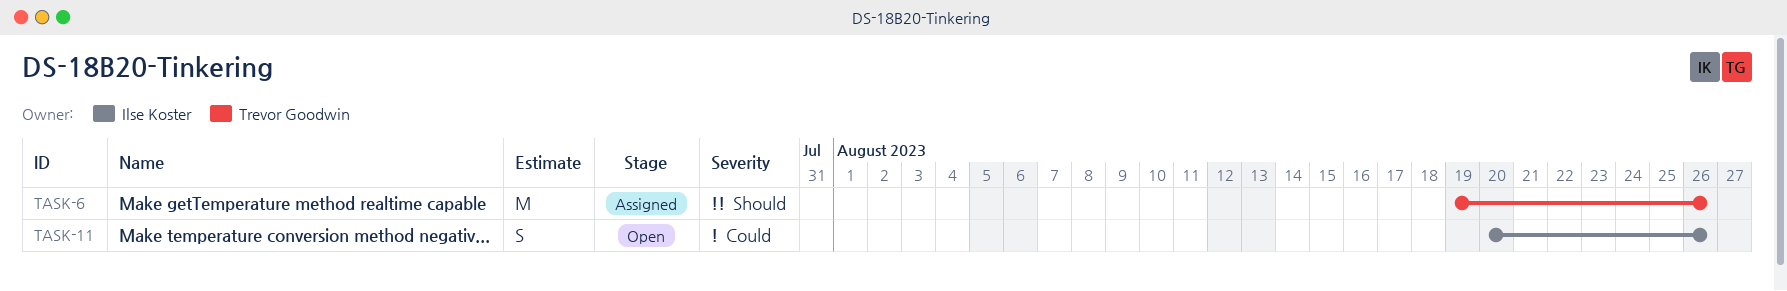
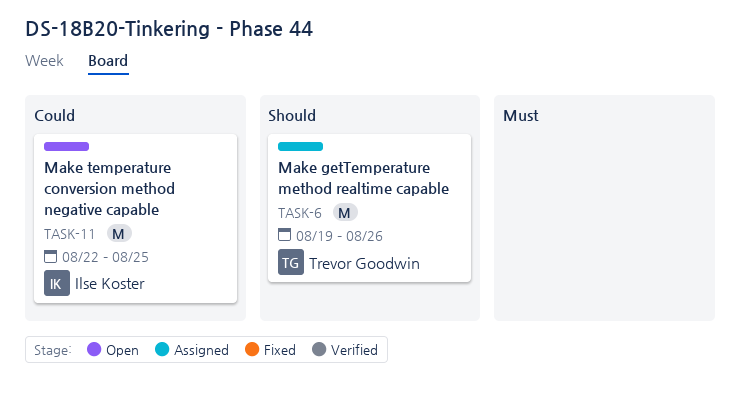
TASK-11, estimate: S -> M
TASK-11, start: Aug 20 -> Aug 22
TASK-11, due: Aug 26 -> Aug 25

